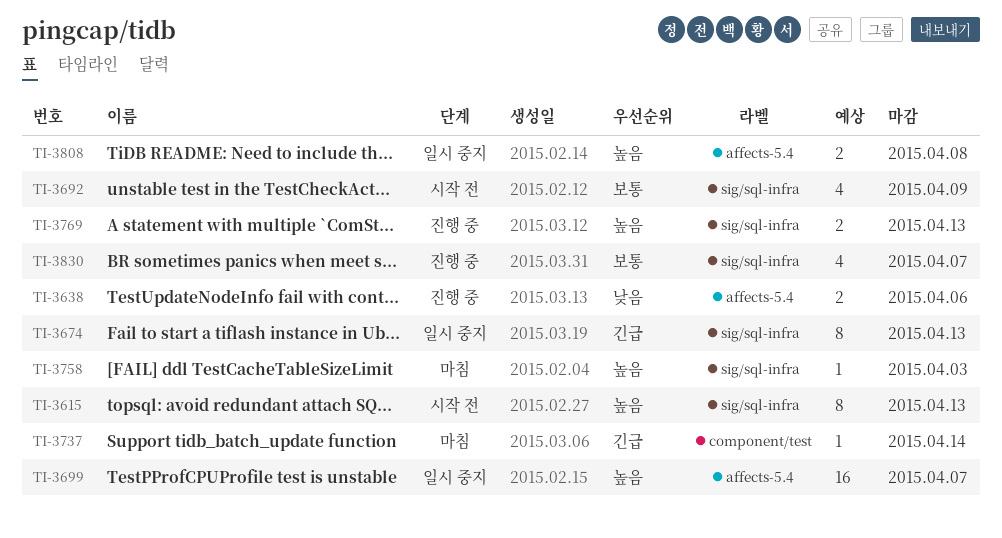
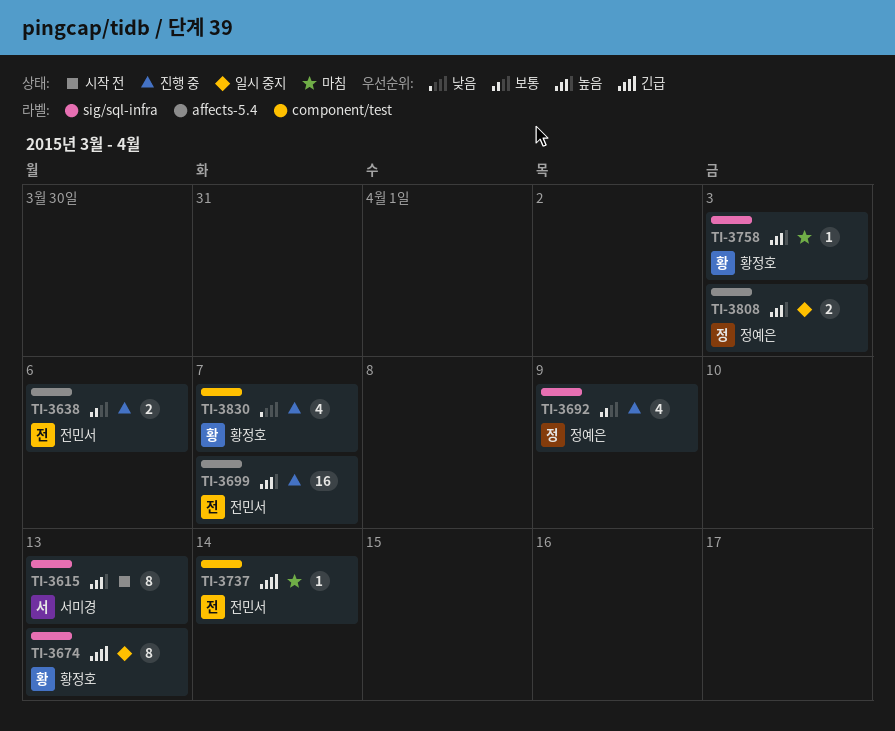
TI-3638, priority: 낮음 -> 보통
TI-3692, status: 시작 전 -> 진행 중
TI-3699, status: 일시 중지 -> 진행 중
TI-3769: present -> none
TI-3808, due: Apr 8 -> Apr 3
TI-3830, priority: 보통 -> 낮음
TI-3830, label: sig/sql-infra -> component/test

